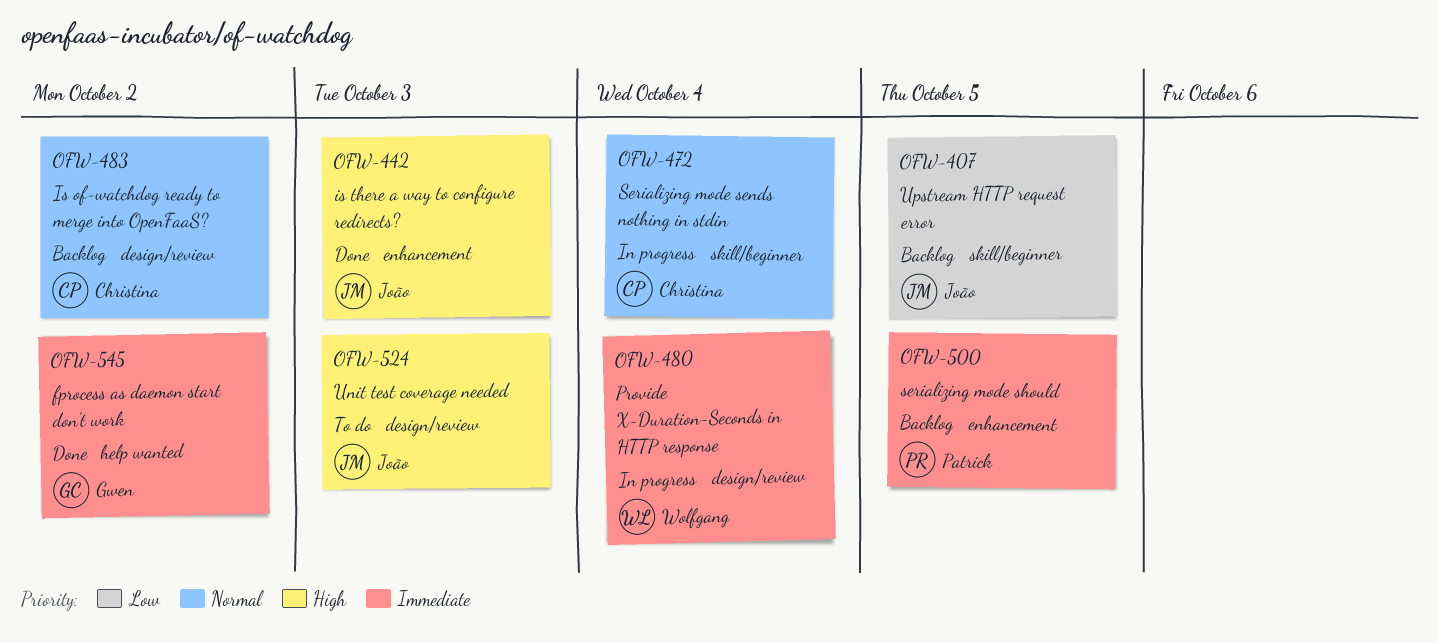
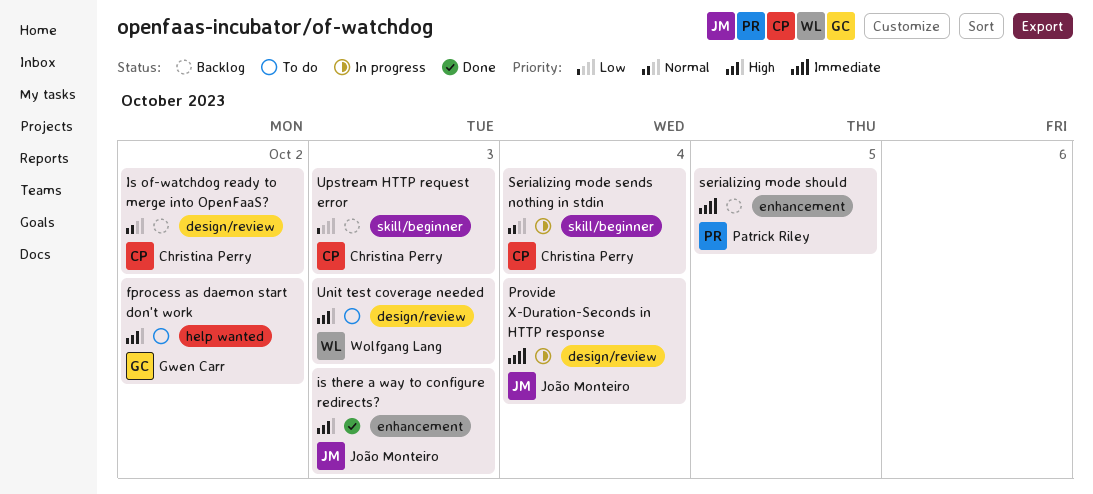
fprocess as daemon start don't work, status: Done -> To do
fprocess as daemon start don't work, priority: Immediate -> High
Provide X-Duration-Seconds in HTTP response, owner: Wolfgang Lang -> João Monteiro
Unit test coverage needed, owner: João Monteiro -> Wolfgang Lang
Upstream HTTP request error, owner: João Monteiro -> Christina Perry
Upstream HTTP request error, due: Oct 5 -> Oct 3

